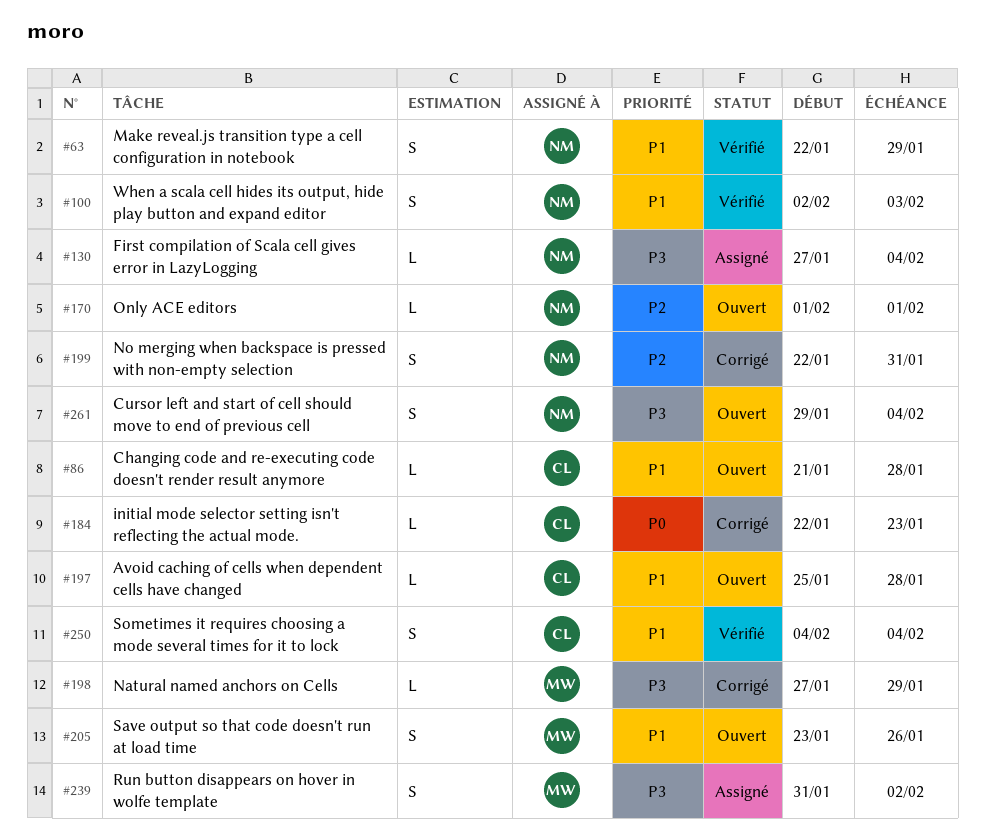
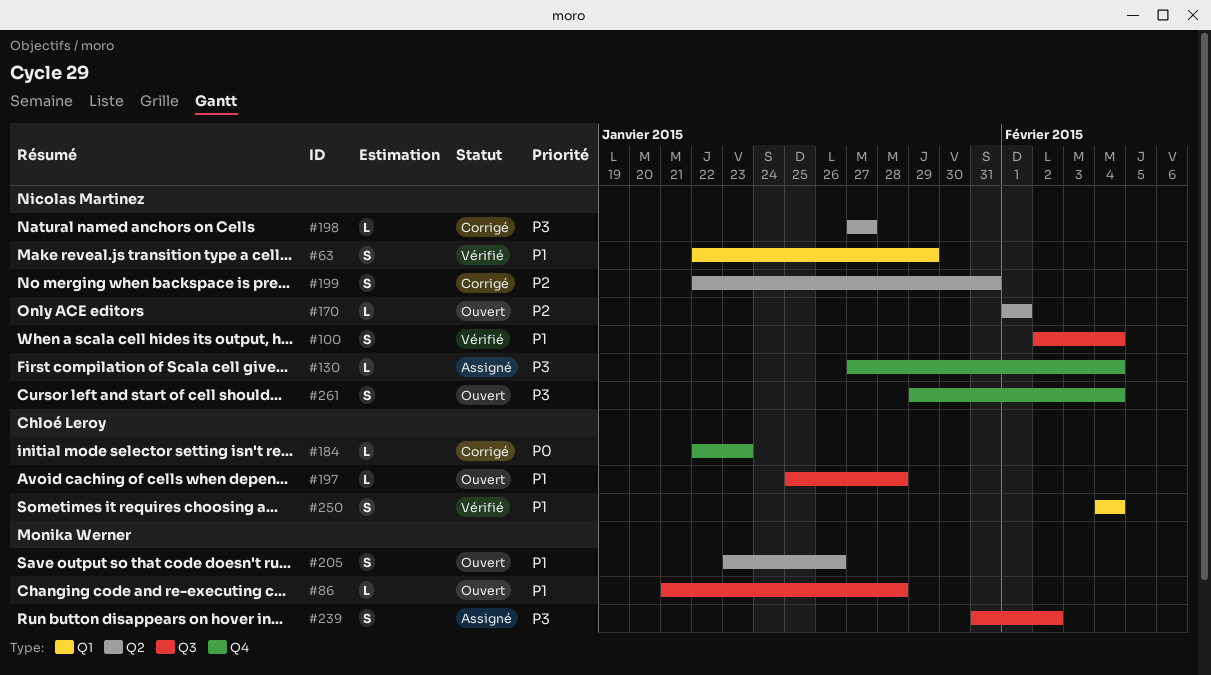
#86, owner: Chloé Leroy -> Monika Werner
#100, due: Feb 3 -> Feb 4
#198, owner: Monika Werner -> Nicolas Martinez
#198, due: Jan 29 -> Jan 27

